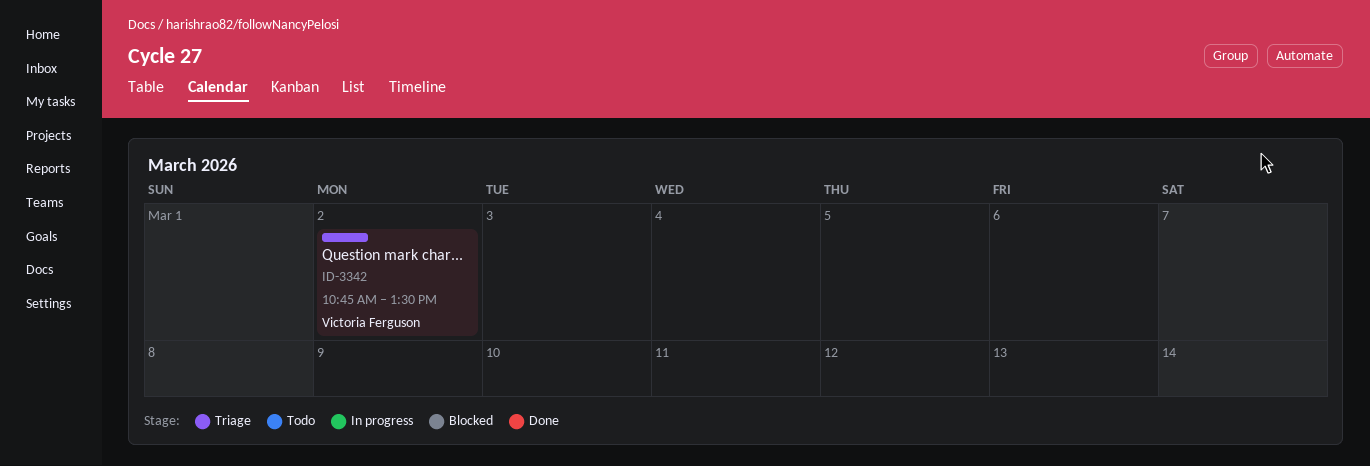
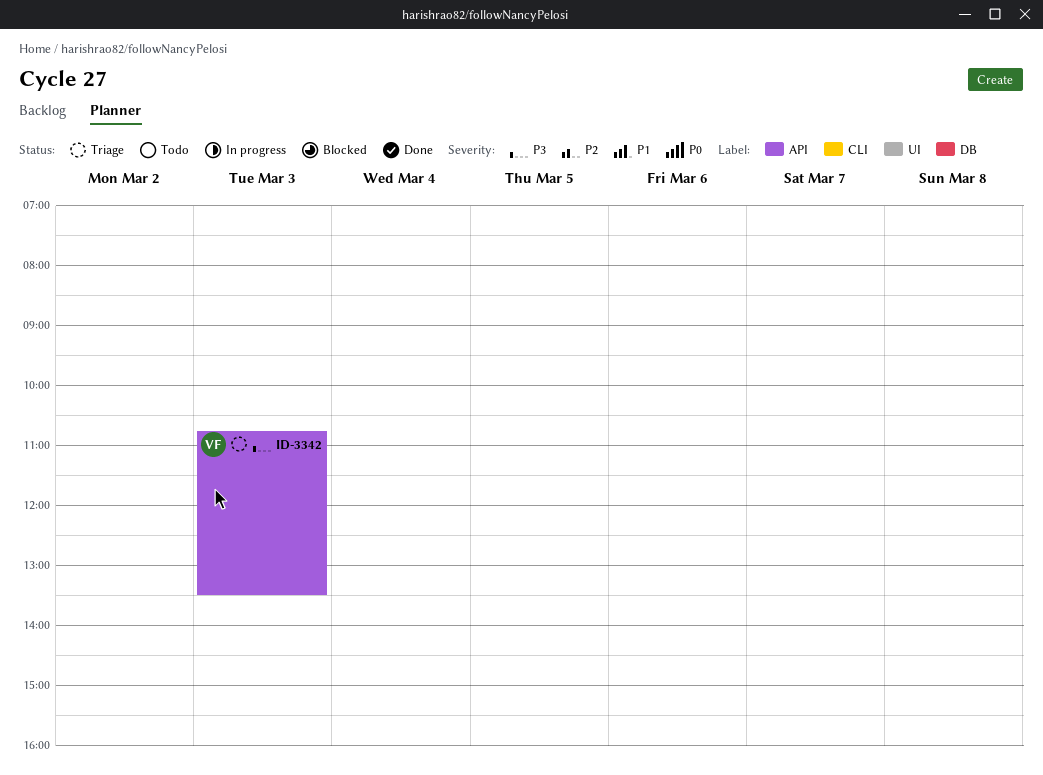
ID-3342, day: Mar 2 -> Mar 3

